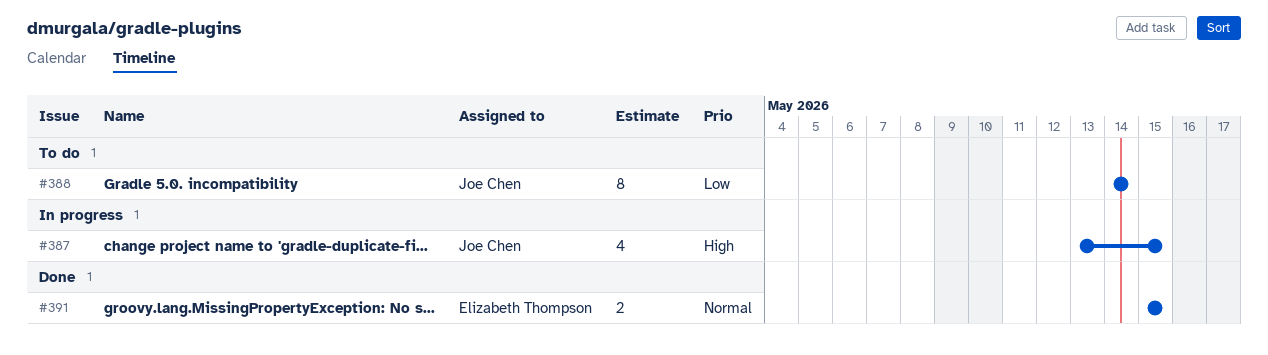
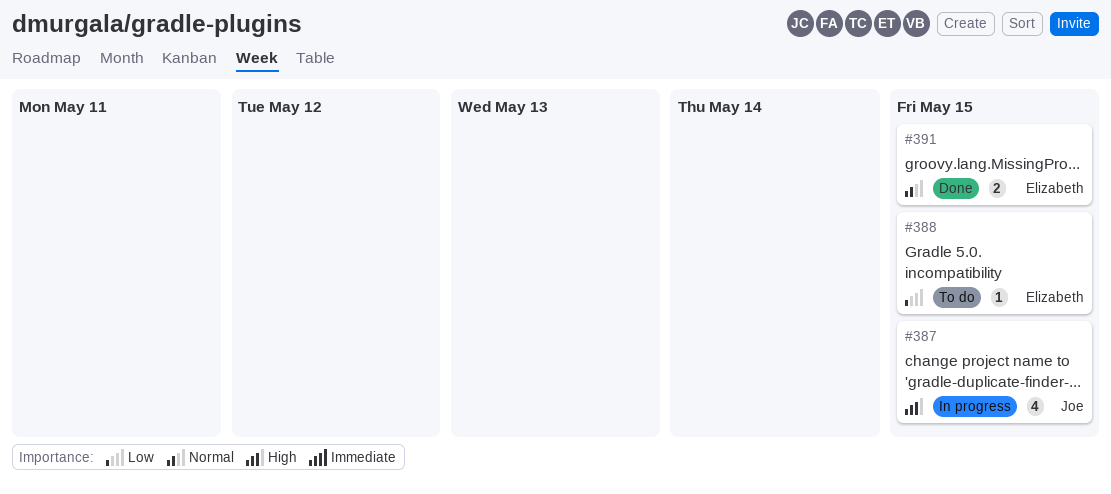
#388, owner: Joe Chen -> Elizabeth Thompson
#388, estimate: 8 -> 1
#388, due: May 14 -> May 15

